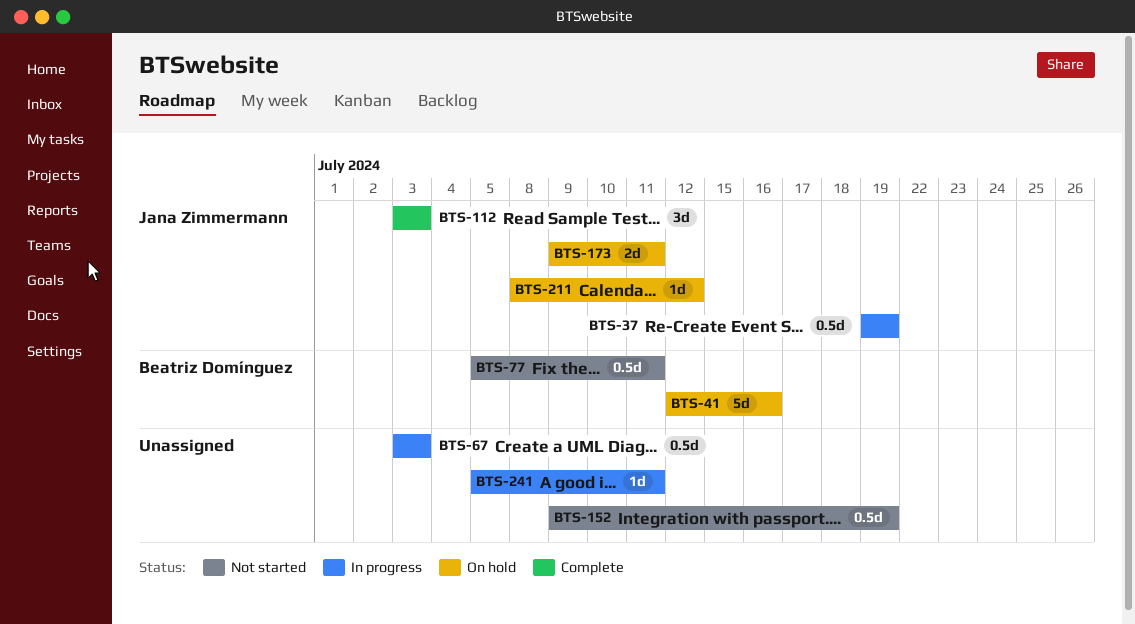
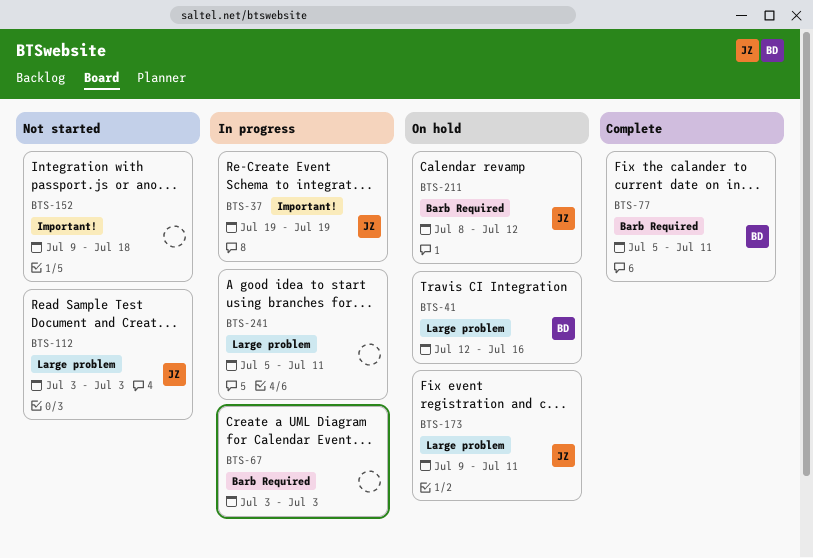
BTS-77, status: Not started -> Complete
BTS-112, status: Complete -> Not started
BTS-152, due: Jul 19 -> Jul 18

